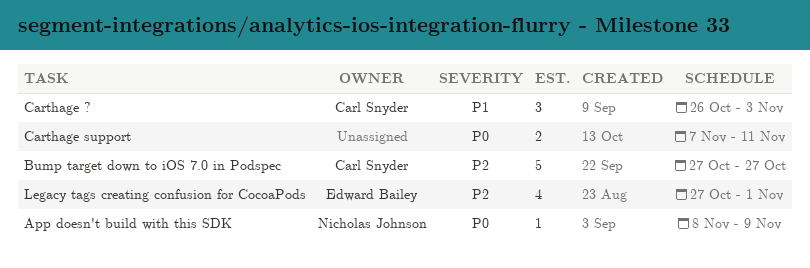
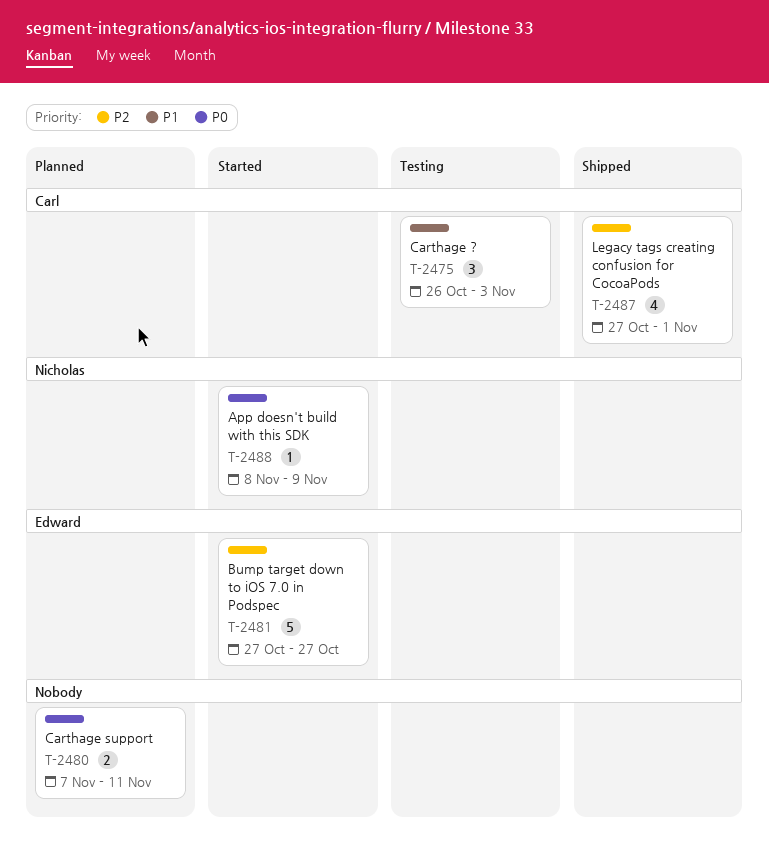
Bump target down to iOS 7.0 in Podspec, owner: Carl Snyder -> Edward Bailey
Legacy tags creating confusion for CocoaPods, owner: Edward Bailey -> Carl Snyder

